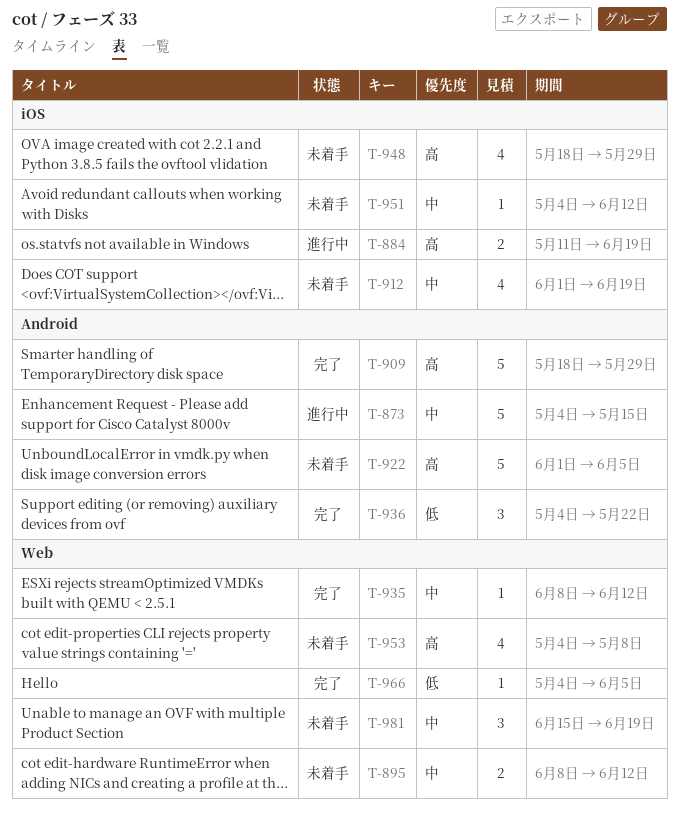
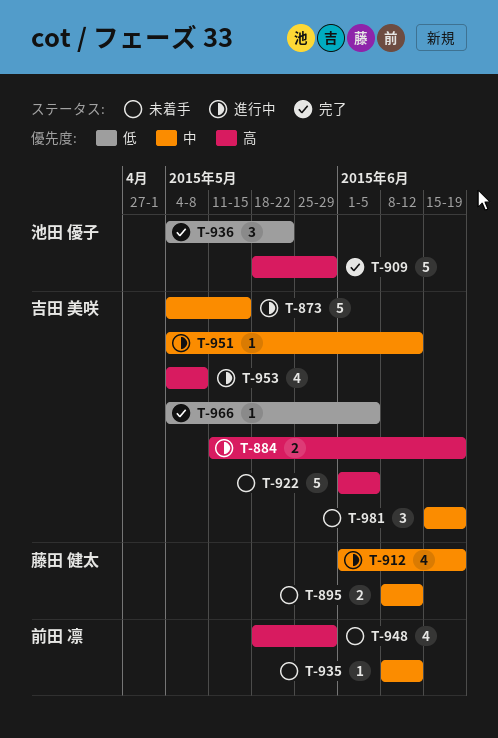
T-912, status: 未着手 -> 進行中
T-935, status: 完了 -> 未着手
T-951, status: 未着手 -> 進行中
T-953, status: 未着手 -> 進行中

